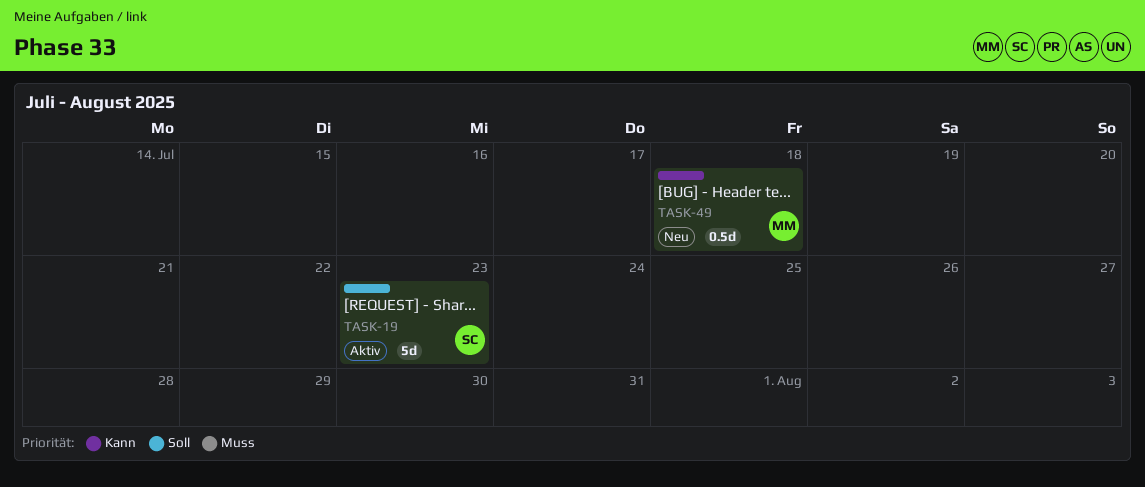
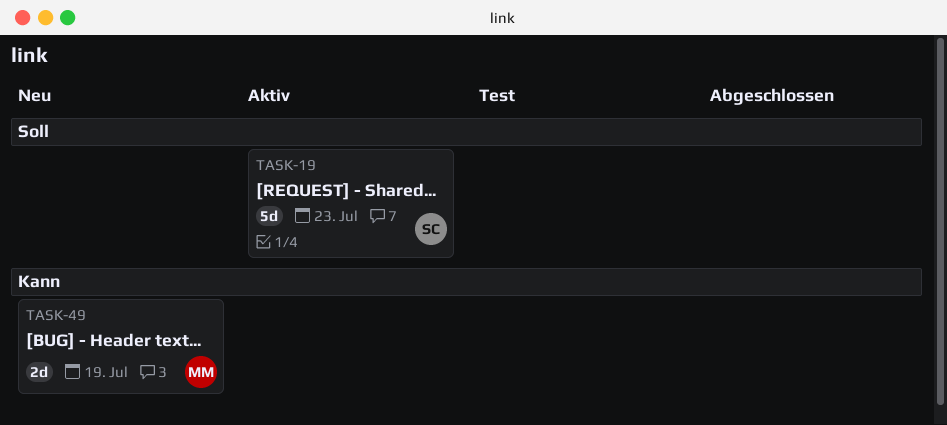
TASK-49, estimate: 0.5d -> 2d
TASK-49, due: Jul 18 -> Jul 19

